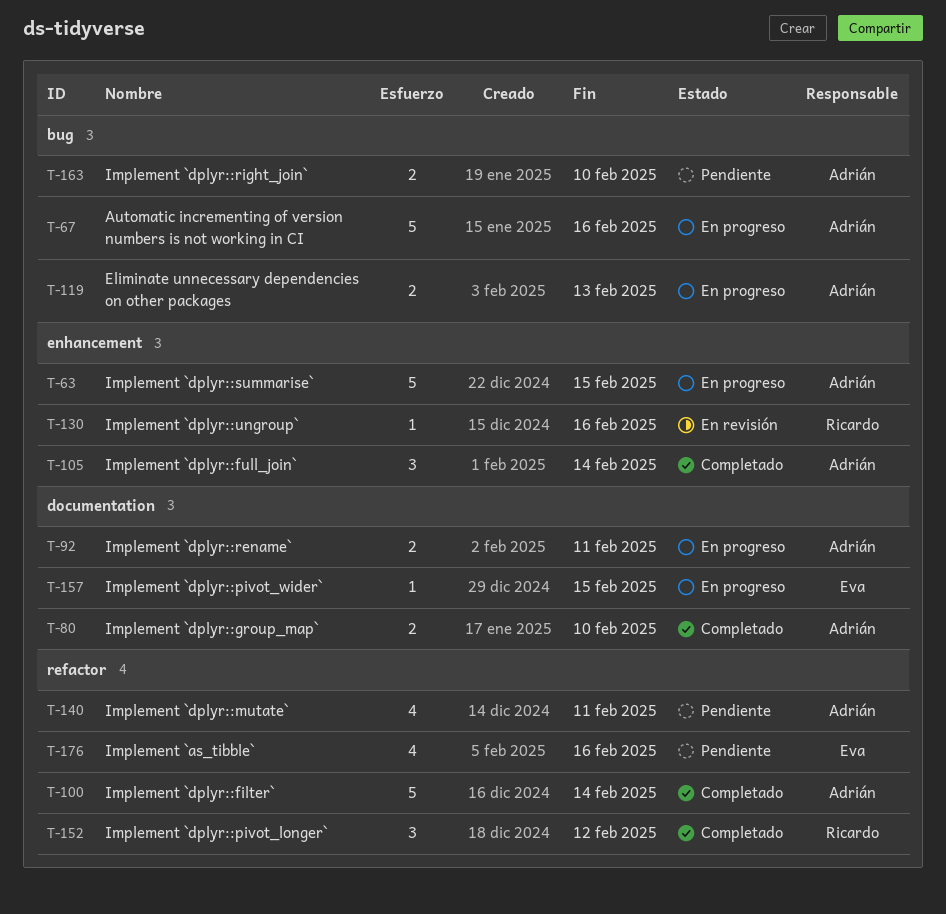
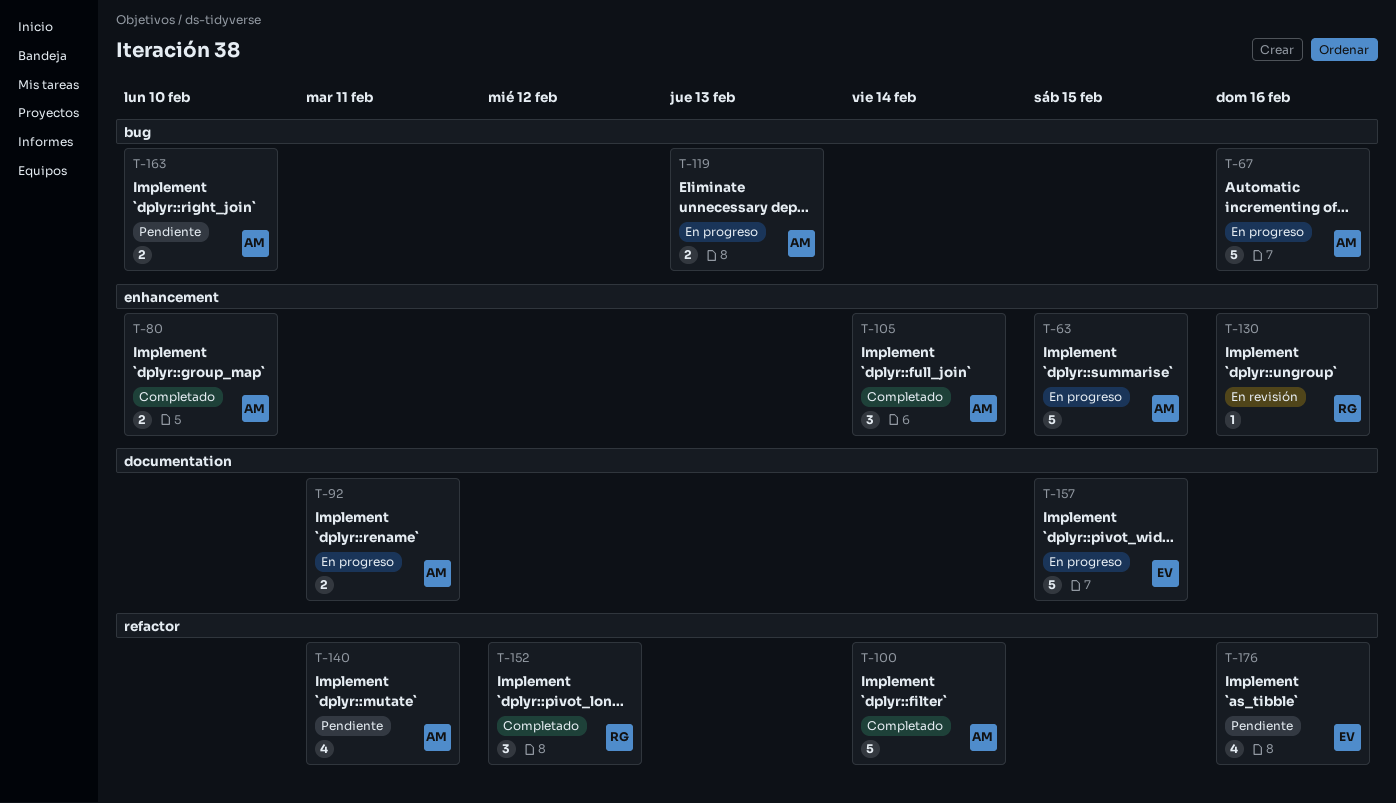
T-80, label: documentation -> enhancement
T-157, estimate: 1 -> 5

